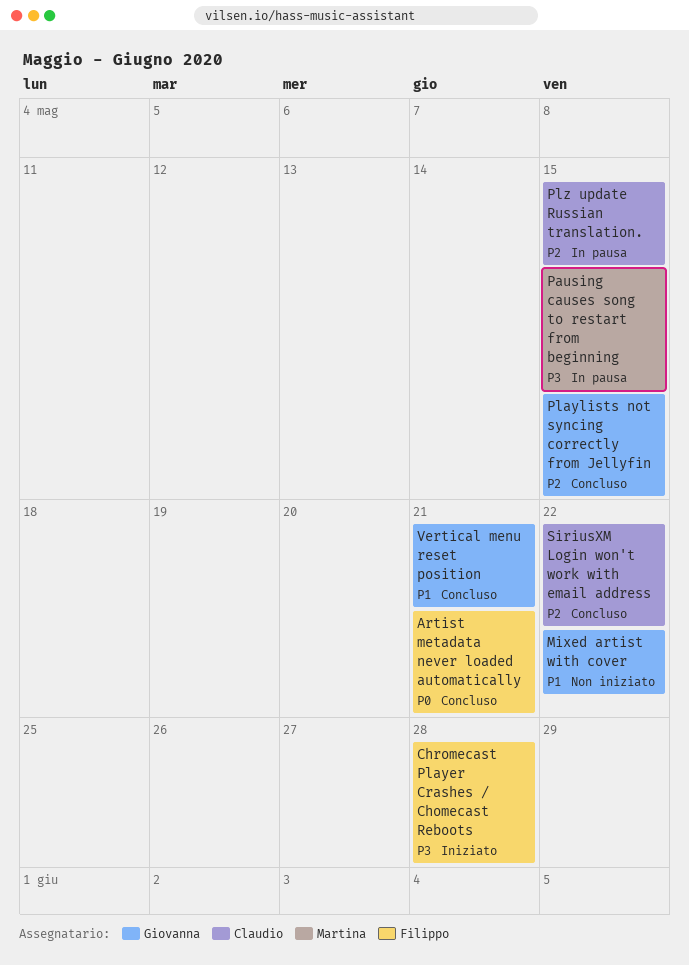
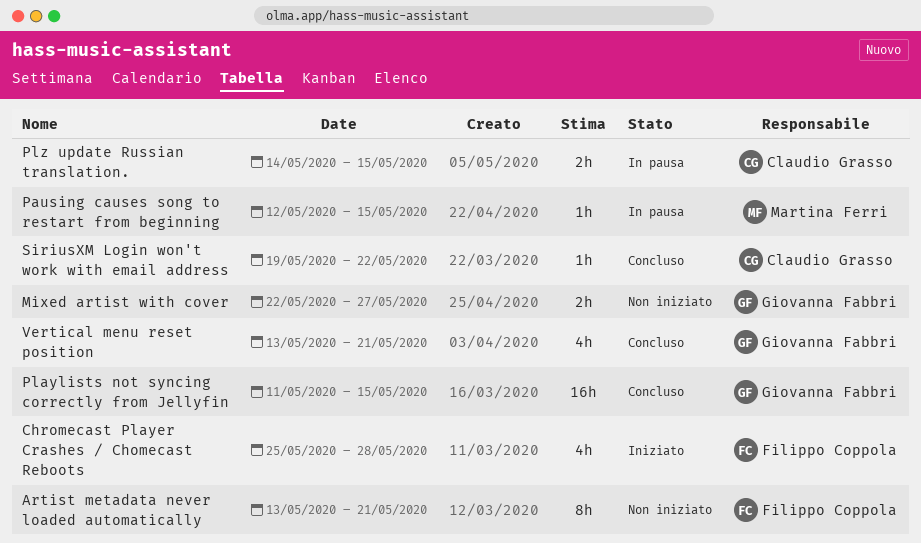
Artist metadata never loaded automatically, status: Concluso -> Non iniziato
Mixed artist with cover, due: May 22 -> May 27

